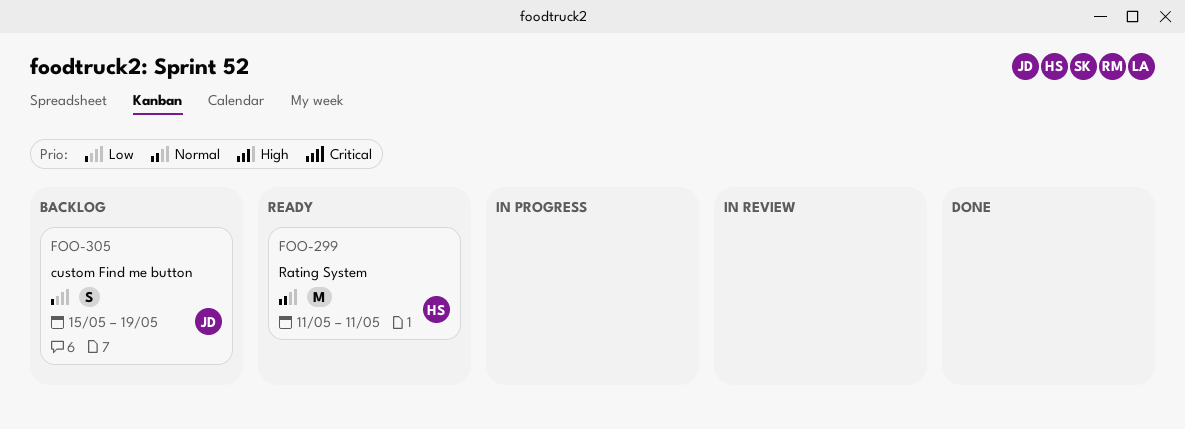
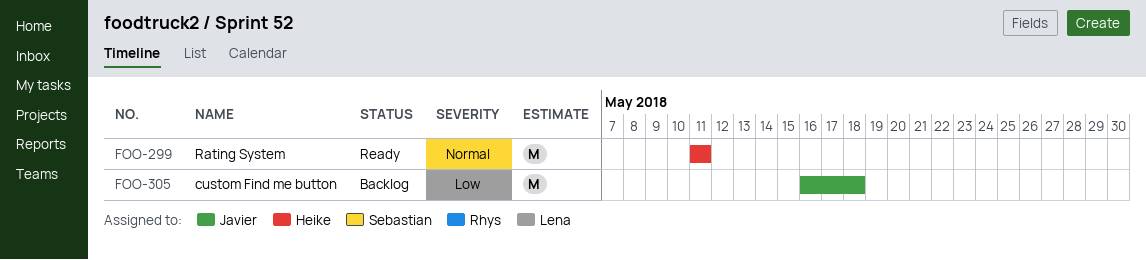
FOO-305, estimate: S -> M
FOO-305, start: May 15 -> May 16
FOO-305, due: May 19 -> May 18

